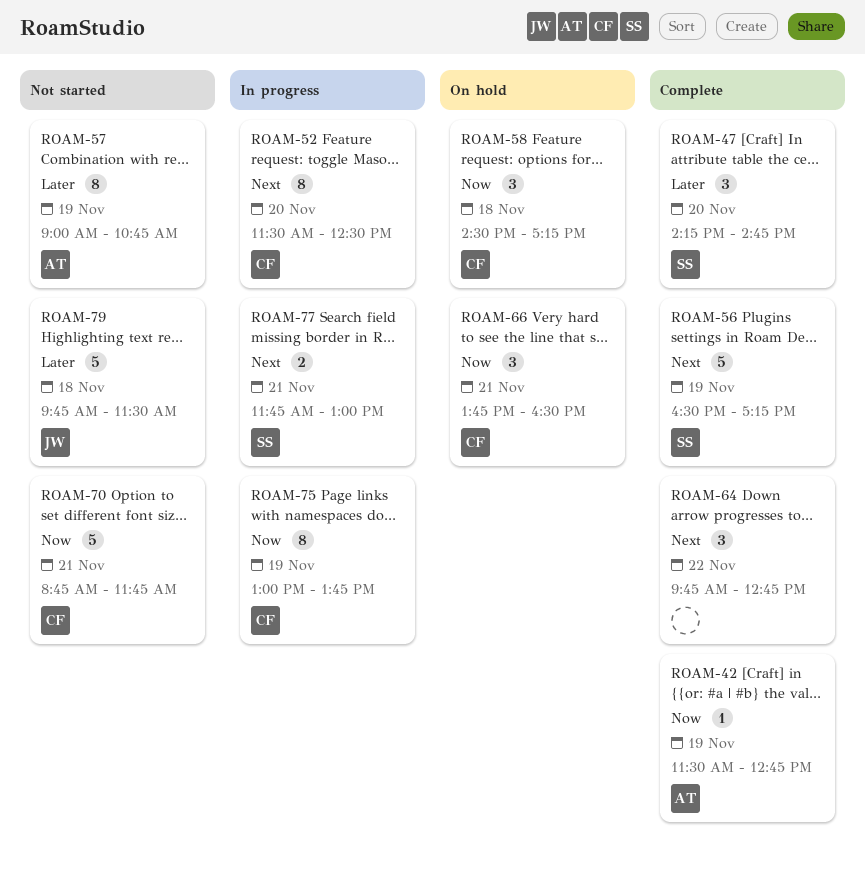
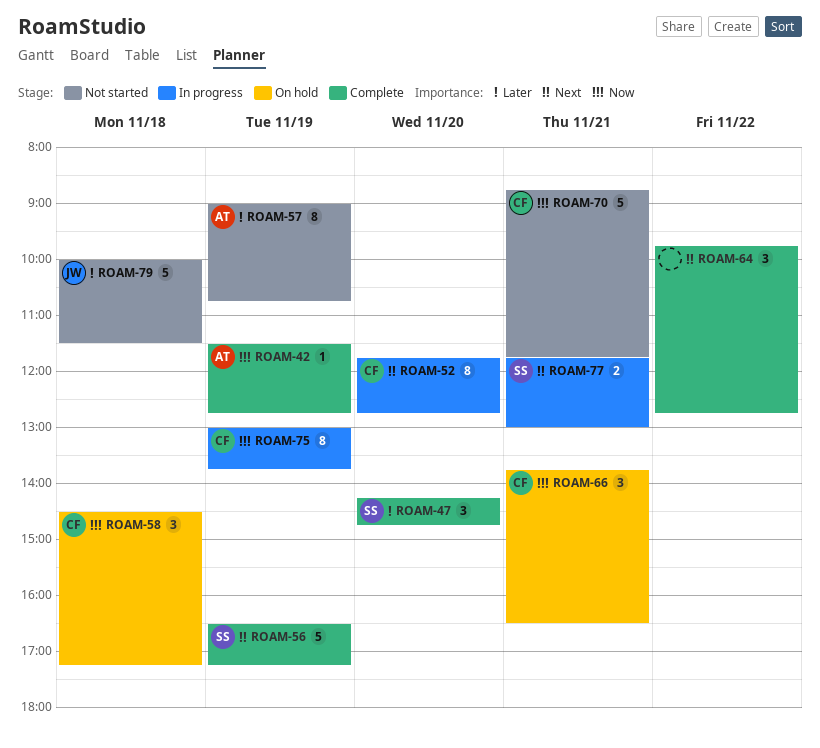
ROAM-52, begins: 11:30 -> 11:45
ROAM-52, ends: 12:30 -> 12:45
ROAM-79, begins: 09:45 -> 10:00

